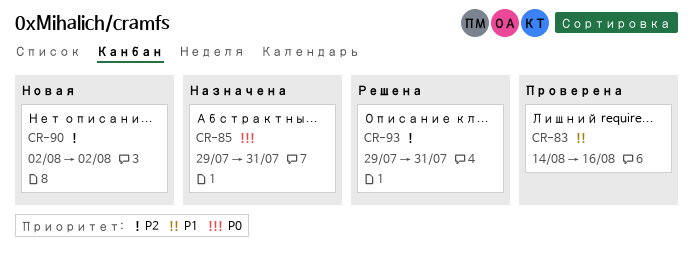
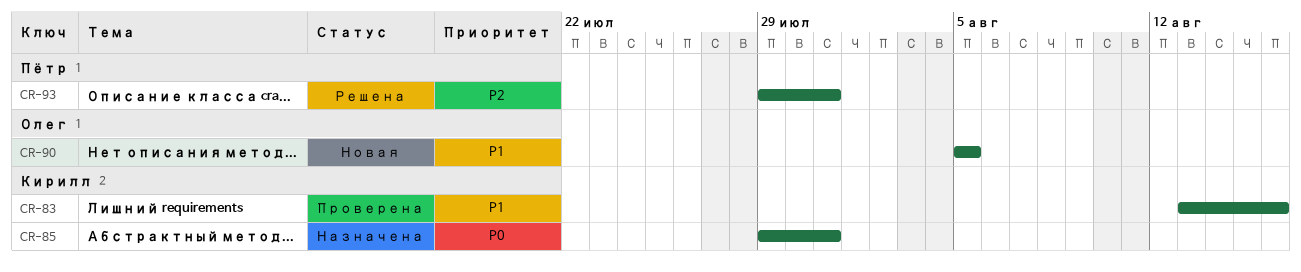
CR-83, start: Aug 14 -> Aug 13
CR-90, priority: P2 -> P1
CR-90, start: Aug 2 -> Aug 5
CR-90, due: Aug 2 -> Aug 5

